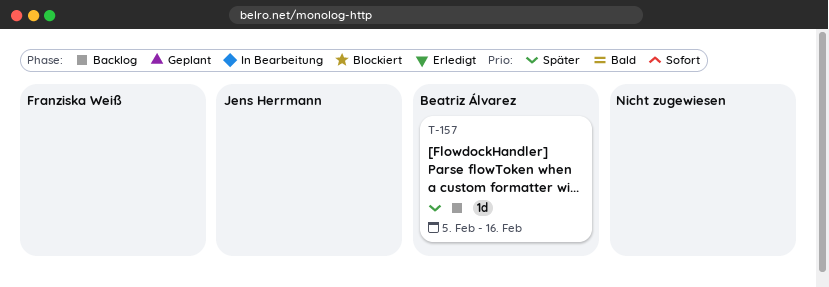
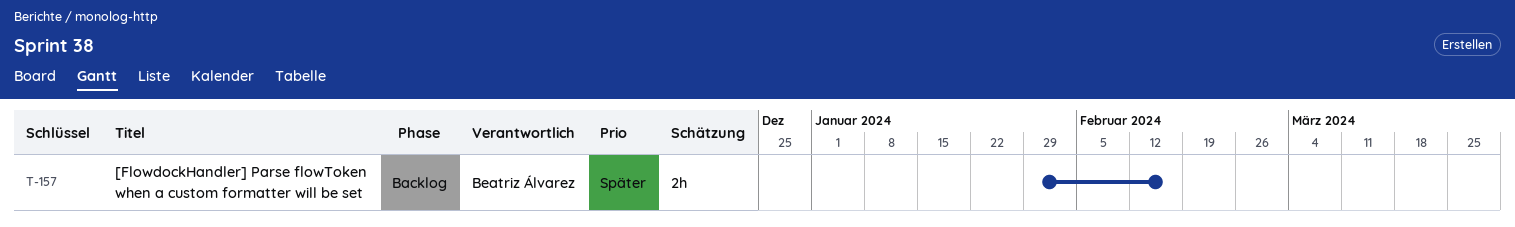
T-157, estimate: 1d -> 2h
T-157, start: Feb 5 -> Jan 29

